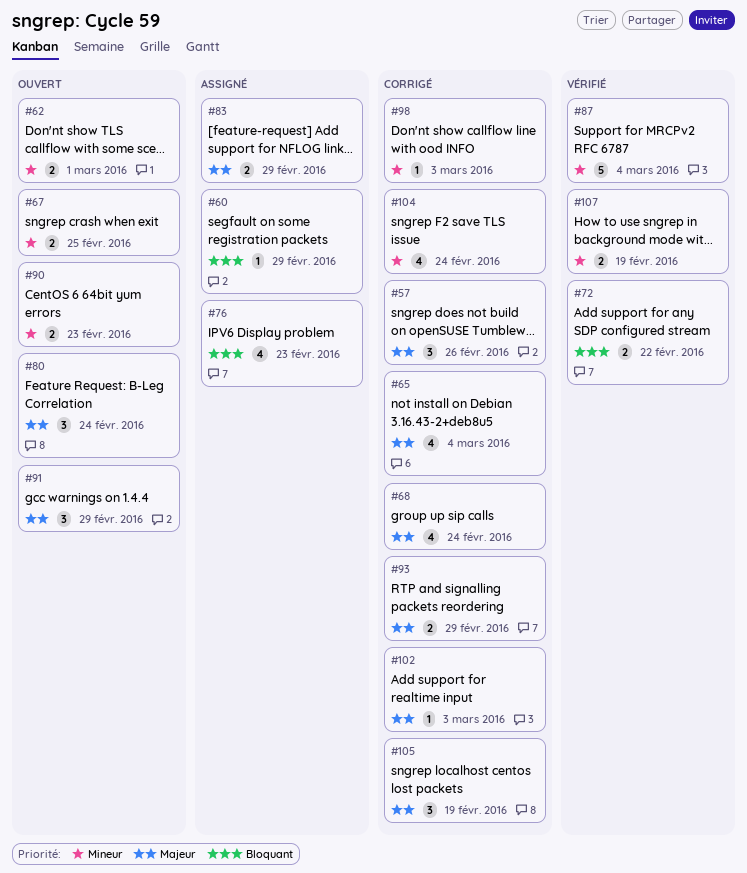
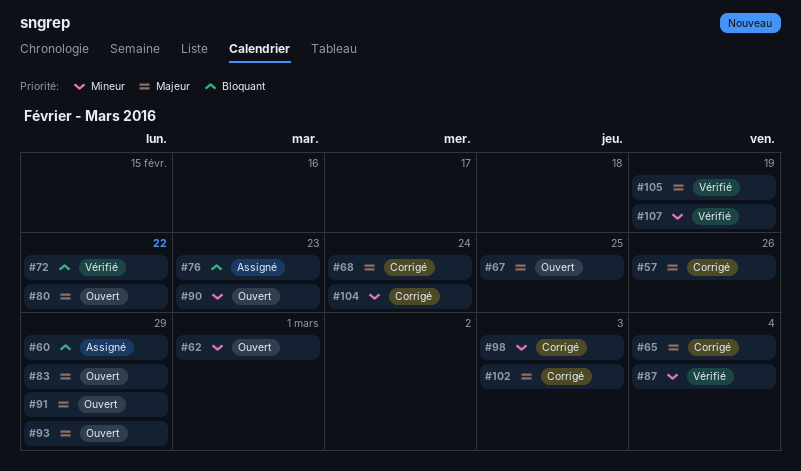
#67, priority: Mineur -> Majeur
#80, due: Feb 24 -> Feb 22
#83, status: Assigné -> Ouvert
#93, status: Corrigé -> Ouvert
#105, status: Corrigé -> Vérifié

